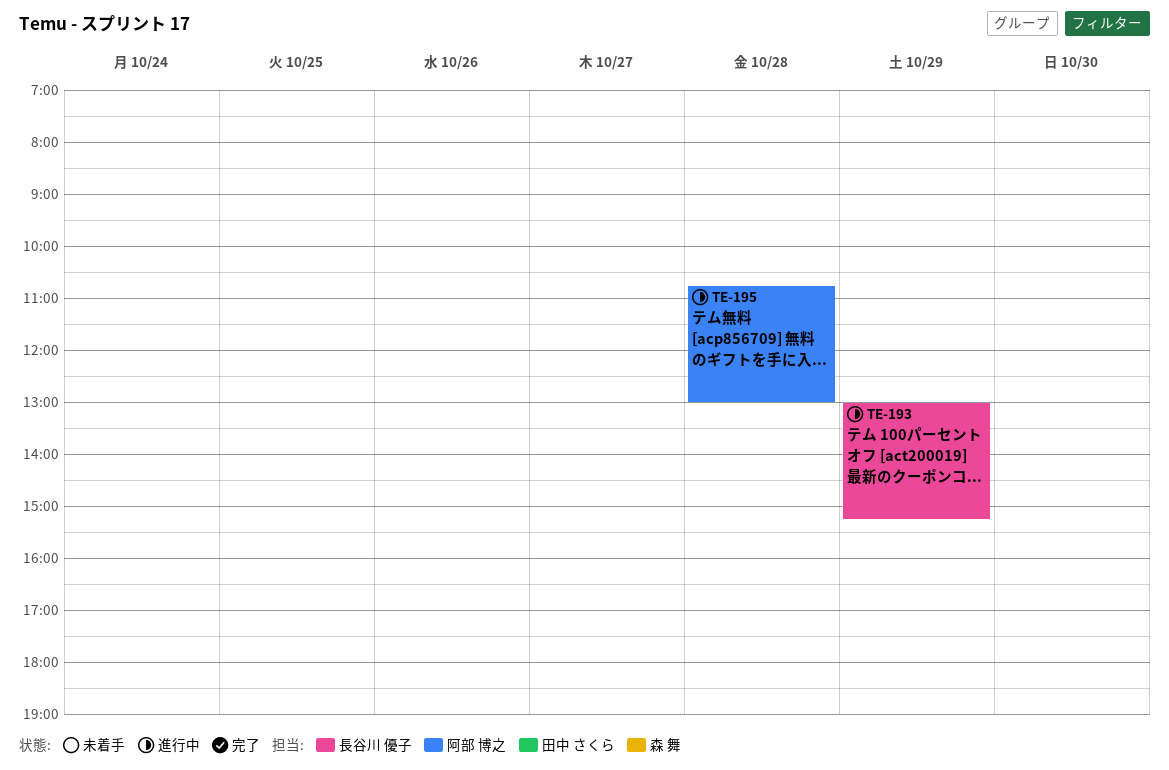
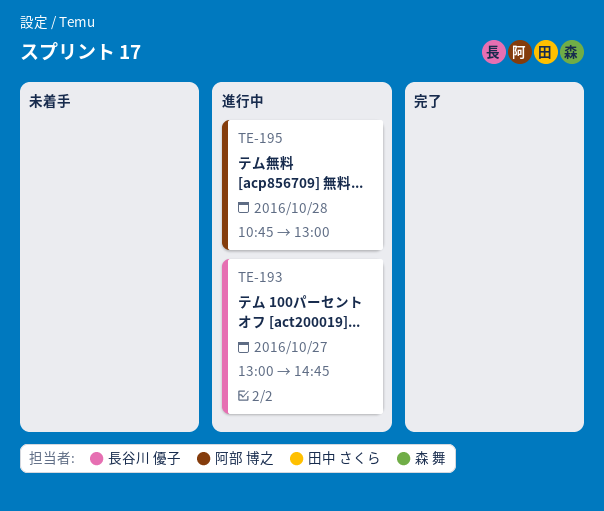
TE-193, day: Oct 29 -> Oct 27
TE-193, ends: 15:15 -> 14:45

